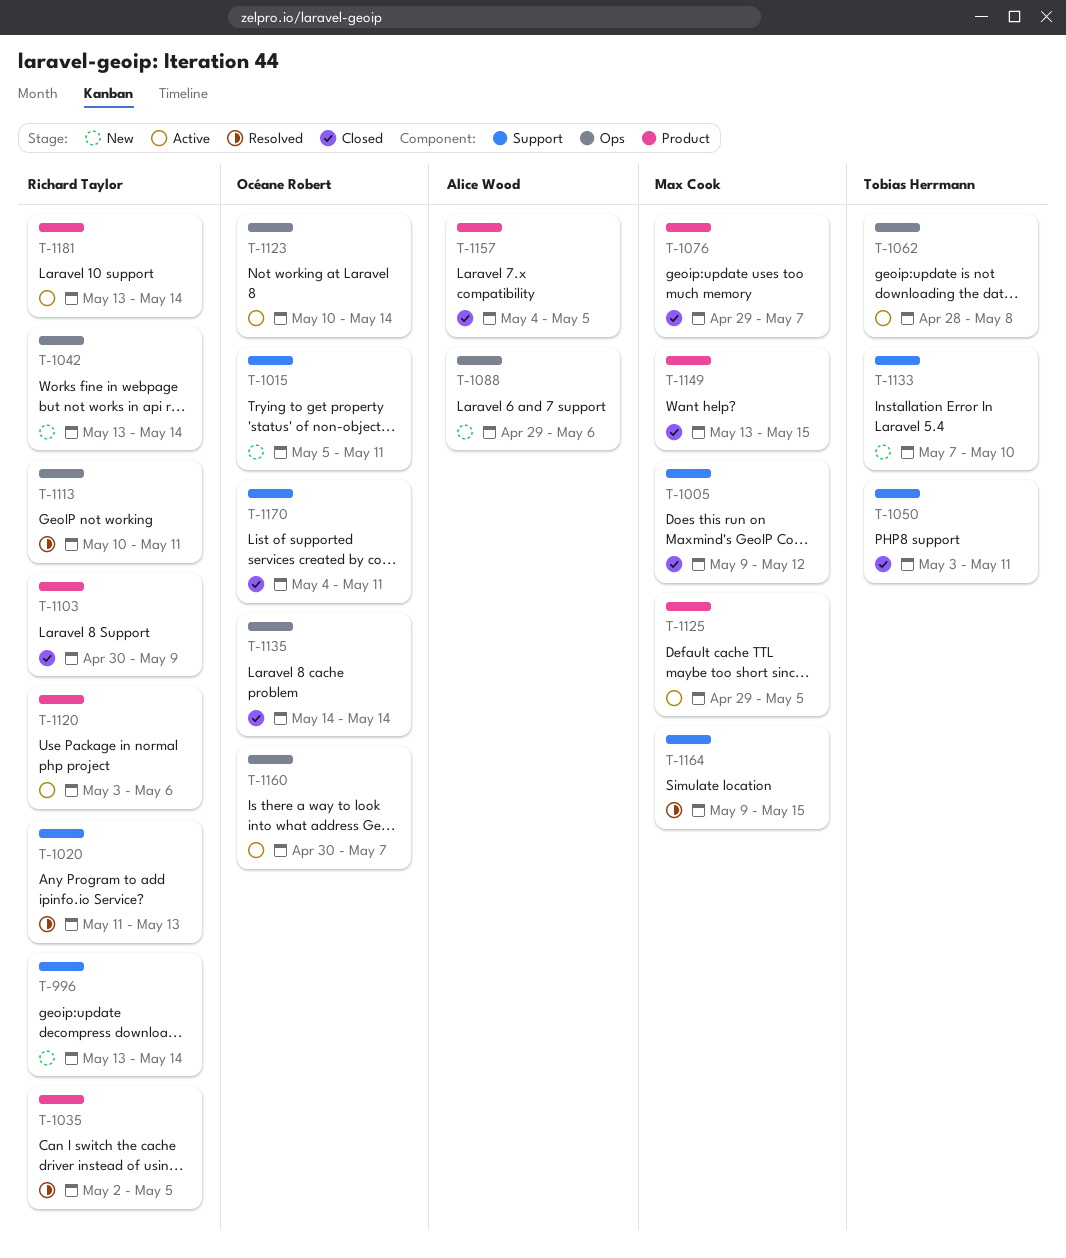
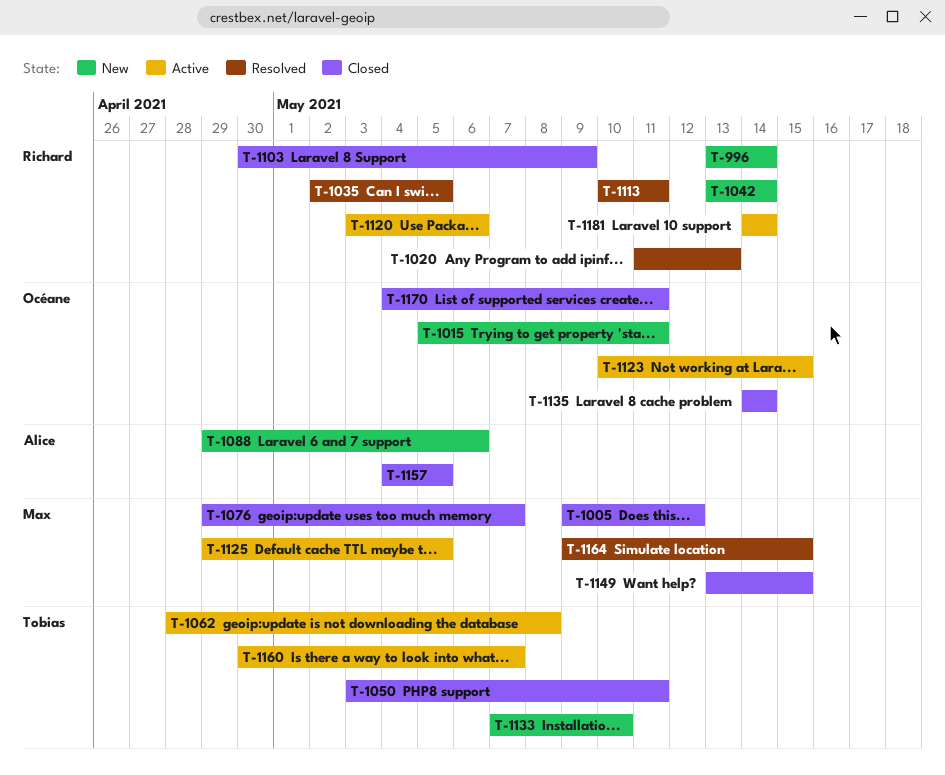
T-1123, due: May 14 -> May 15
T-1160, owner: Océane Robert -> Tobias Herrmann
T-1181, start: May 13 -> May 14

